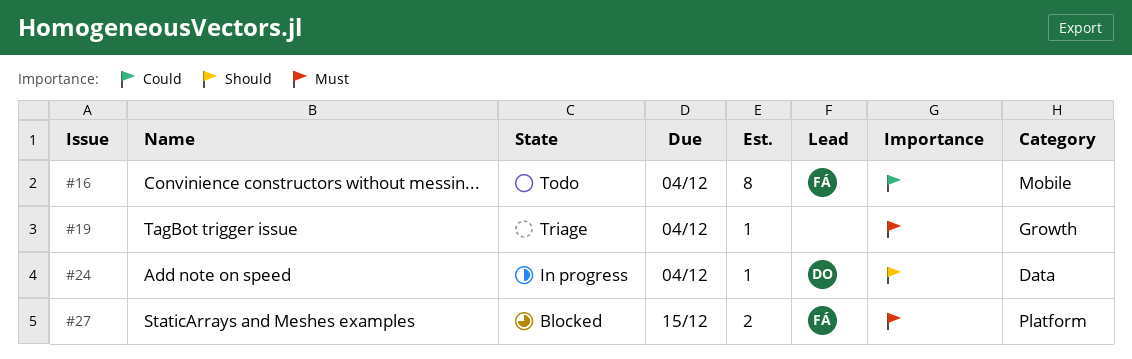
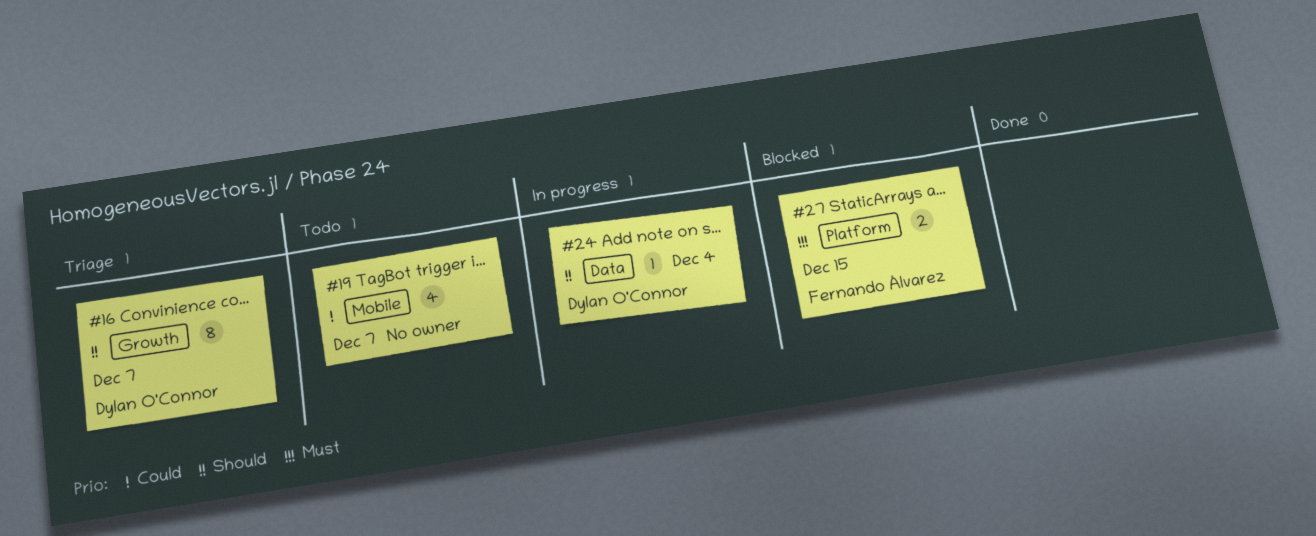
#16, status: Todo -> Triage
#16, owner: Fernando Álvarez -> Dylan O'Connor
#16, priority: Could -> Should
#16, label: Mobile -> Growth
#16, due: Dec 4 -> Dec 7
#19, status: Triage -> Todo
#19, priority: Must -> Could
#19, label: Growth -> Mobile
#19, estimate: 1 -> 4
#19, due: Dec 4 -> Dec 7

